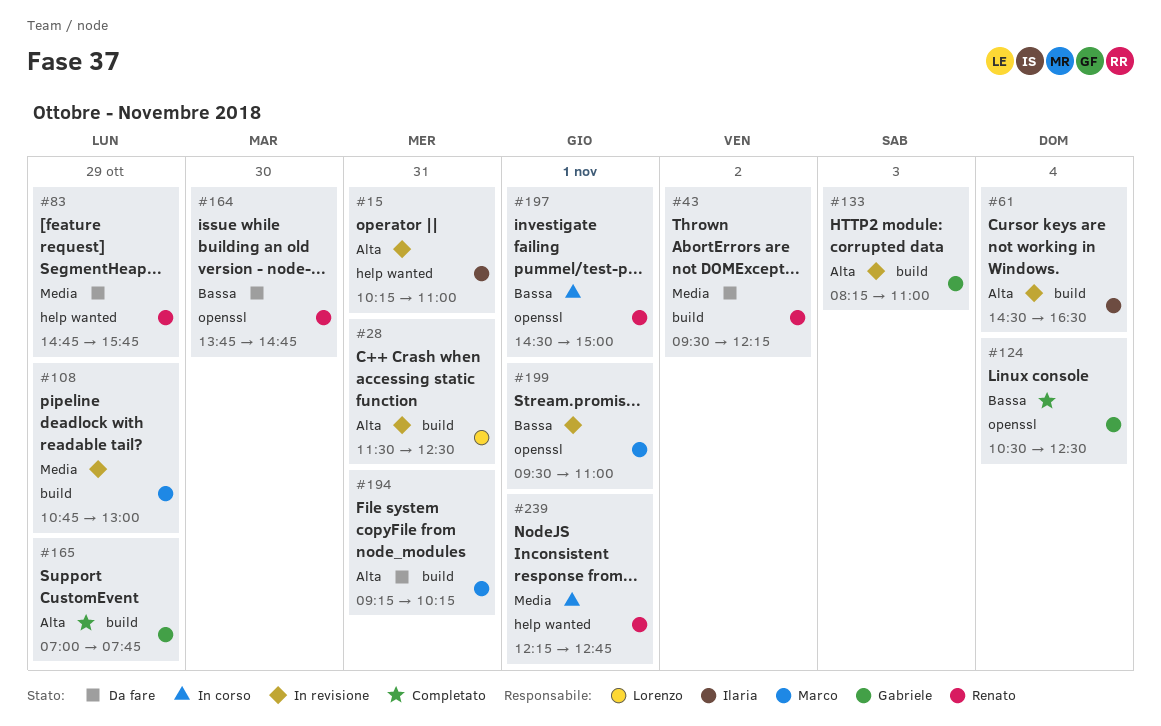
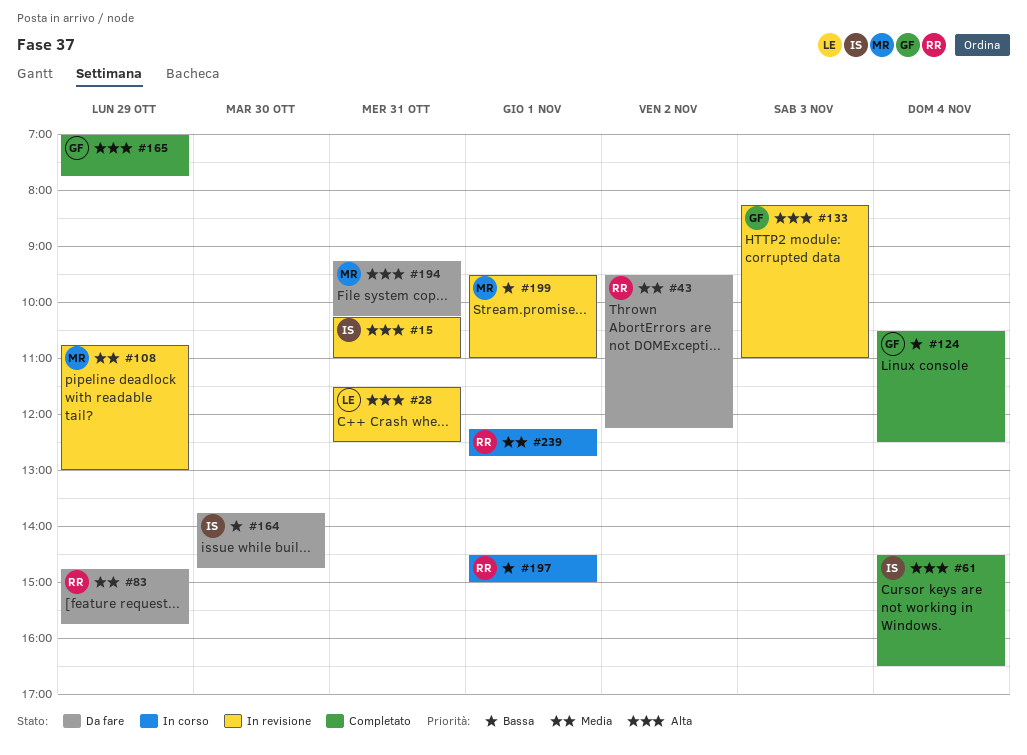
#61, status: In revisione -> Completato
#164, owner: Renato -> Ilaria

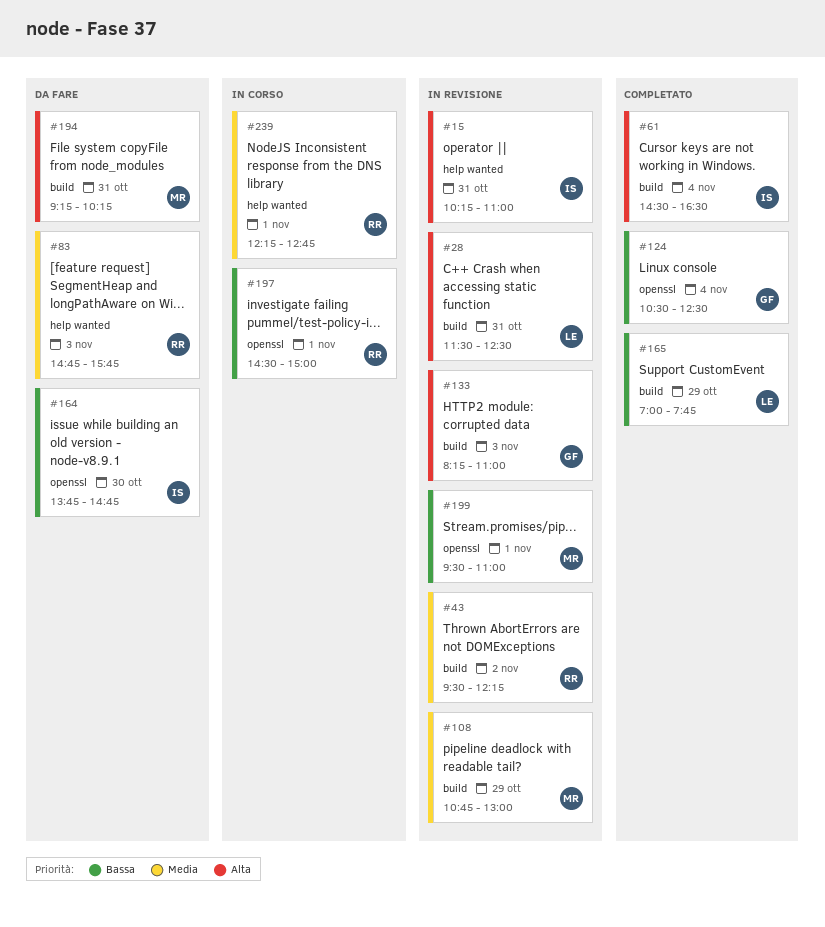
#43, status: Da fare -> In revisione
#83, day: Oct 29 -> Nov 3
#165, owner: GF -> LE
#165, priority: Alta -> Bassa

